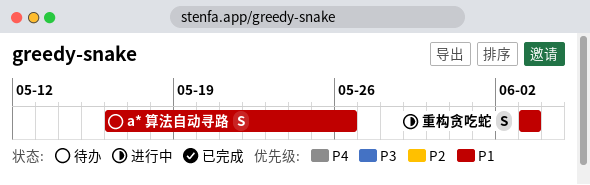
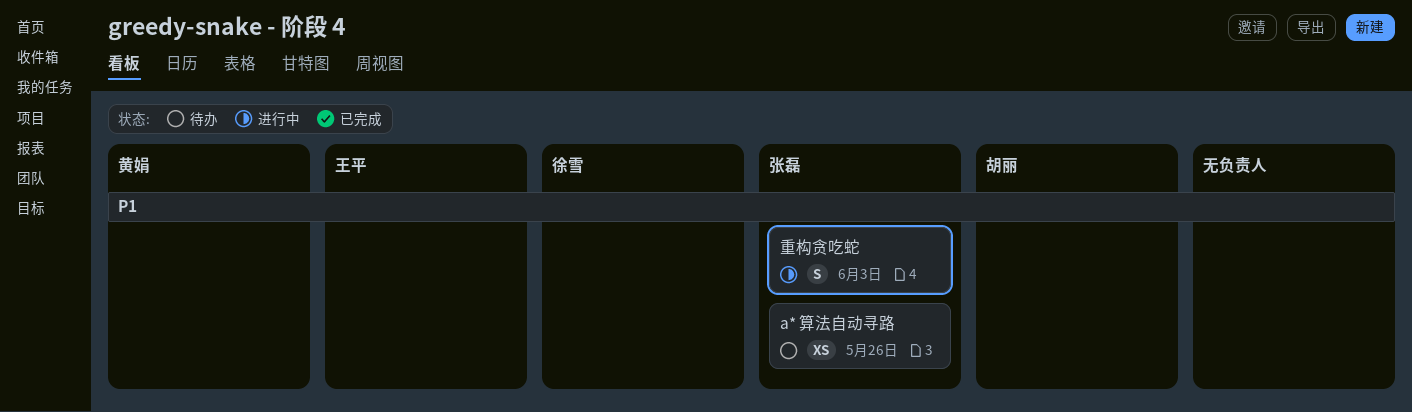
a* 算法自动寻路, estimate: S -> XS

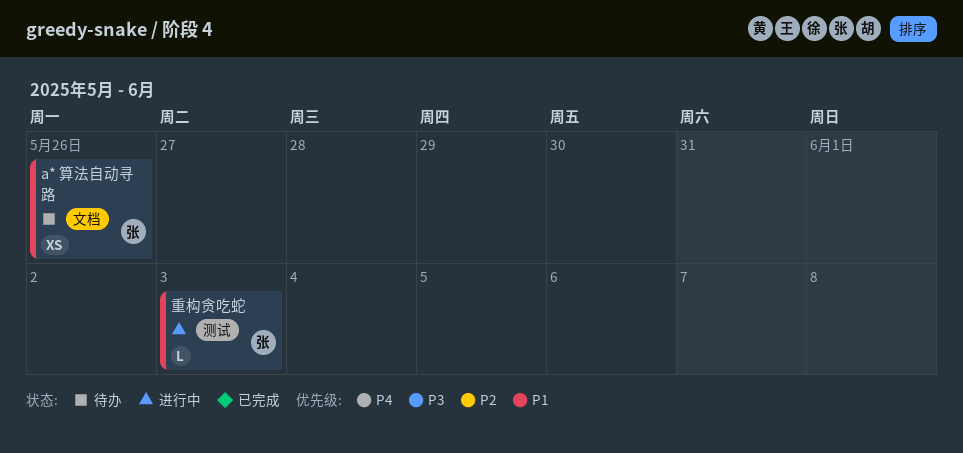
重构贪吃蛇, estimate: S -> L

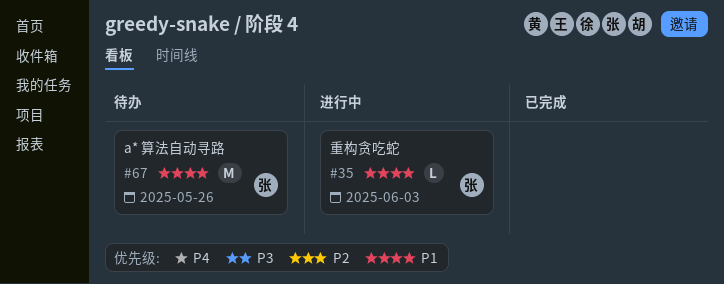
a* 算法自动寻路, estimate: XS -> M

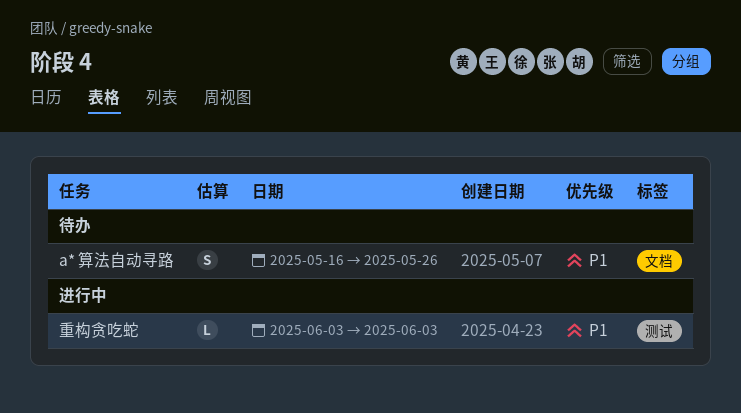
a* 算法自动寻路, estimate: M -> S

